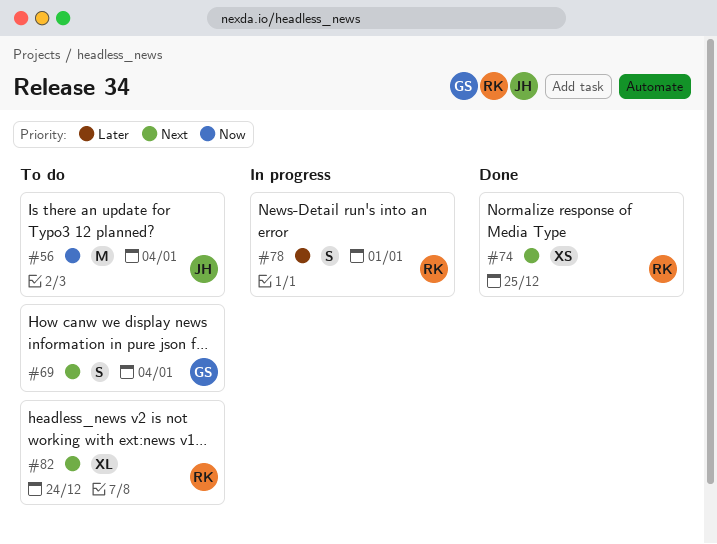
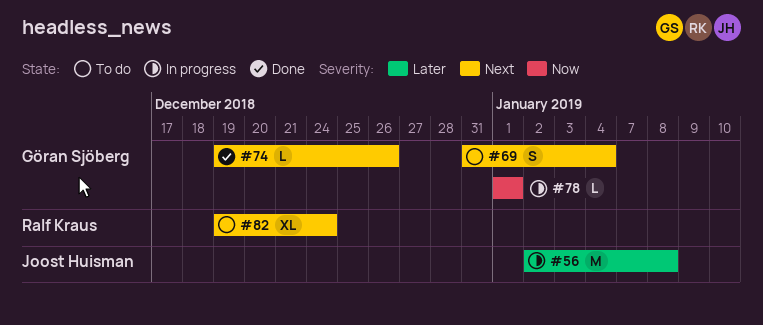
#56, status: To do -> In progress
#56, priority: Now -> Later
#56, due: Jan 4 -> Jan 8
#74, owner: Ralf Kraus -> Göran Sjöberg
#74, estimate: XS -> L
#74, due: Dec 25 -> Dec 26
#78, owner: Ralf Kraus -> Göran Sjöberg
#78, priority: Later -> Now
#78, estimate: S -> L

